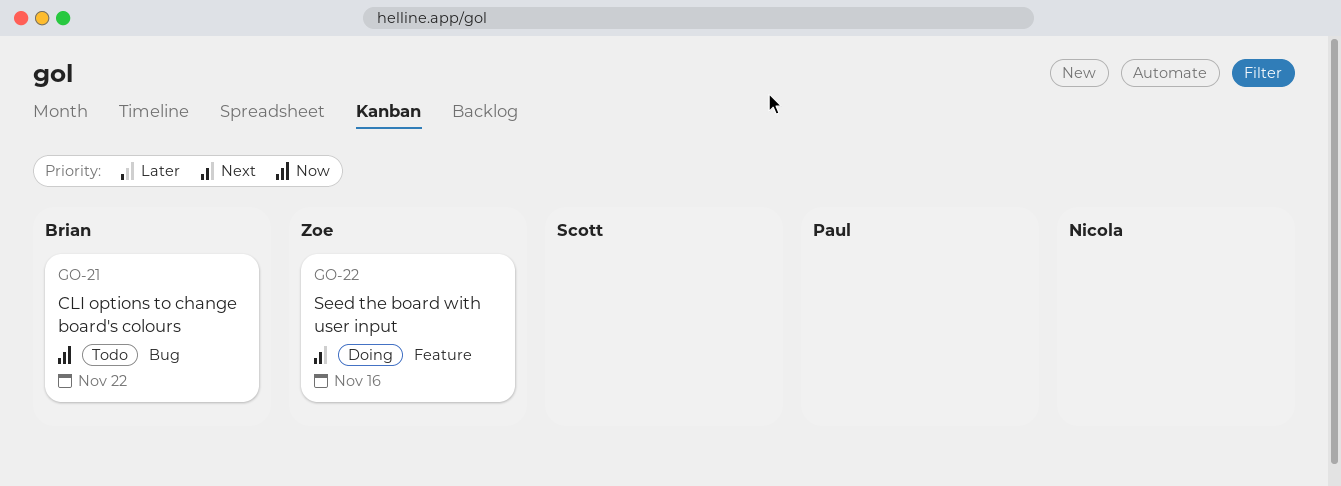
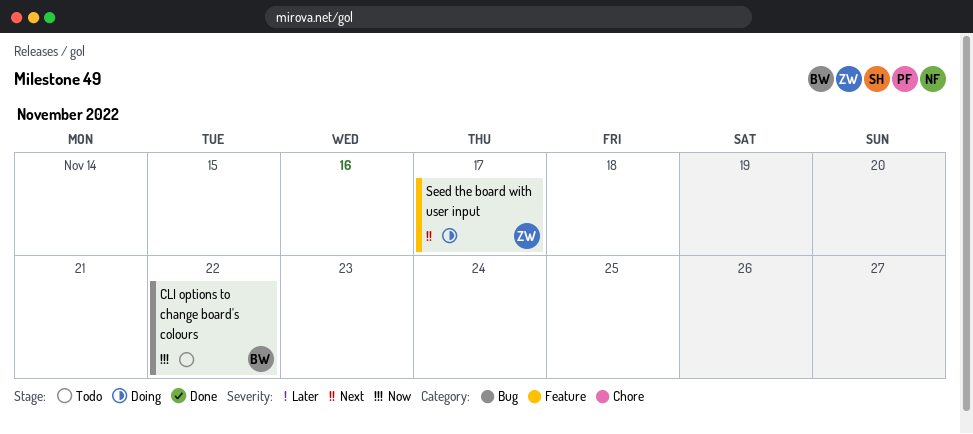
Seed the board with user input, due: Nov 16 -> Nov 17

